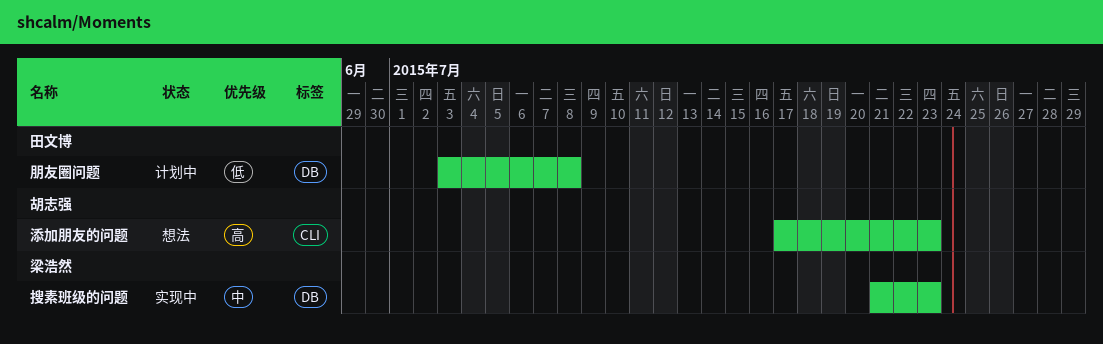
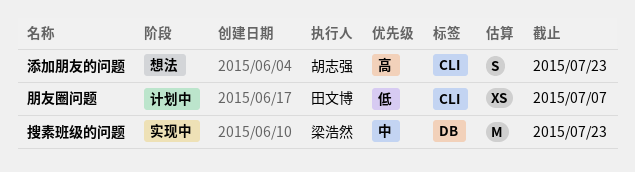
朋友圈问题, label: DB -> CLI
朋友圈问题, due: Jul 8 -> Jul 7

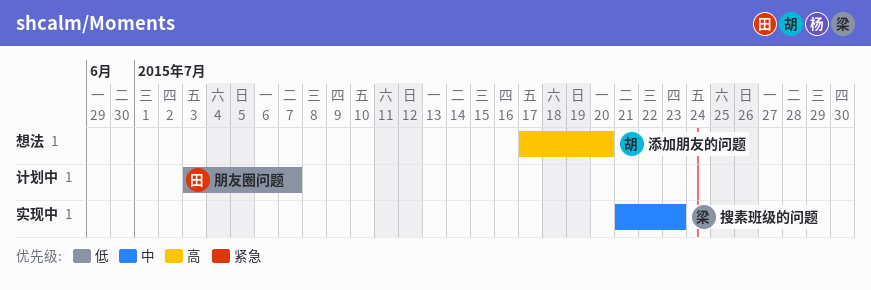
添加朋友的问题, due: Jul 23 -> Jul 20

